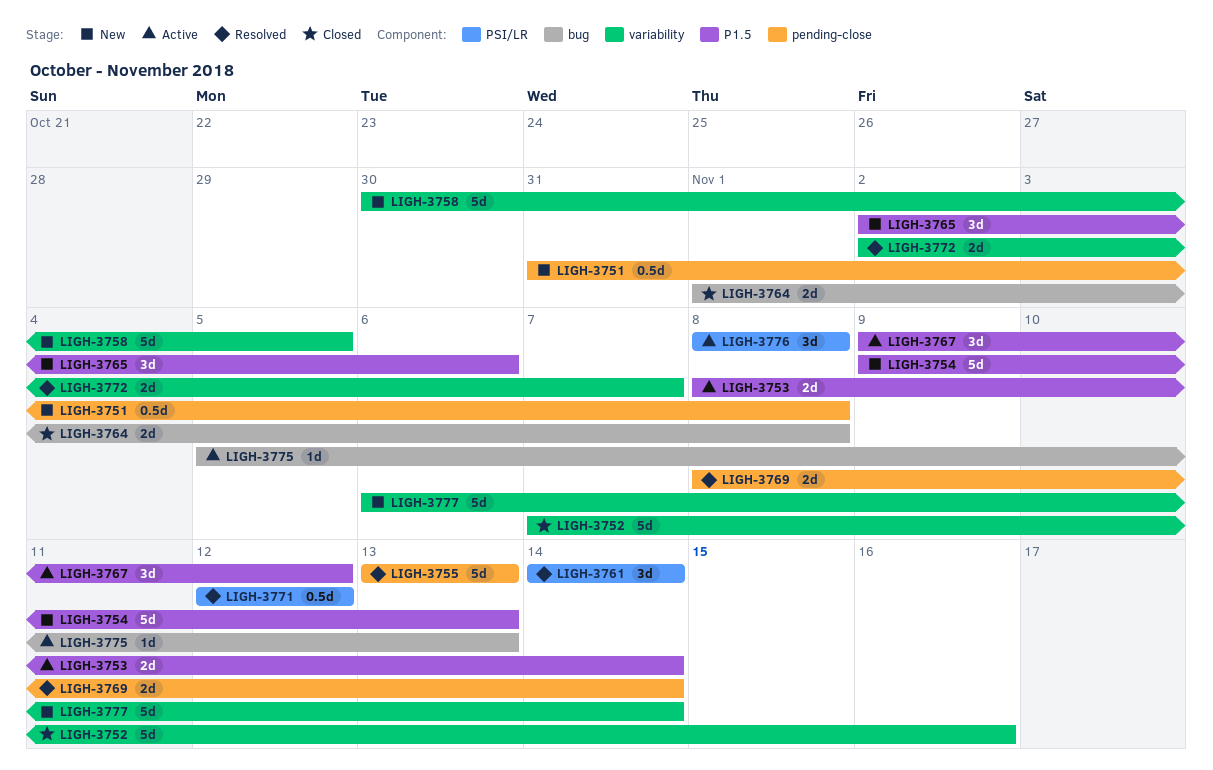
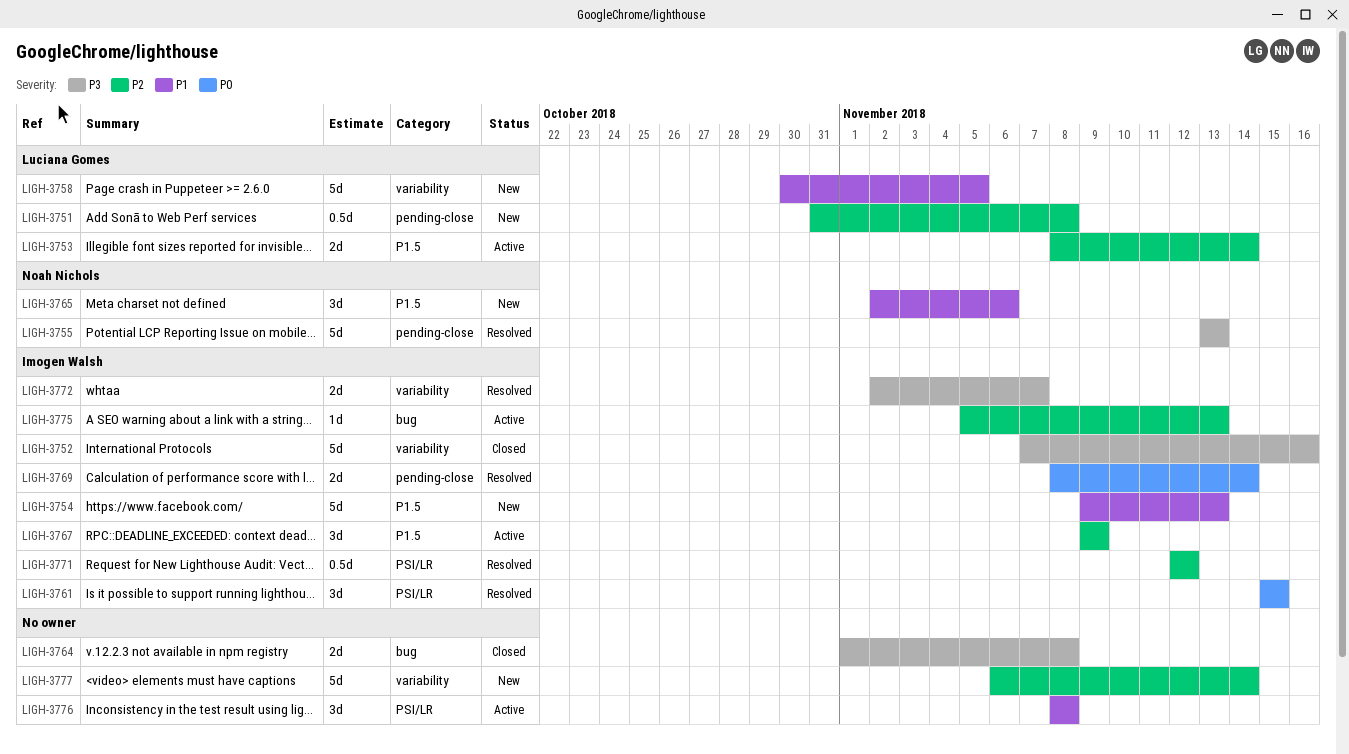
LIGH-3761, start: Nov 14 -> Nov 15
LIGH-3761, due: Nov 14 -> Nov 15
LIGH-3767, due: Nov 12 -> Nov 9

